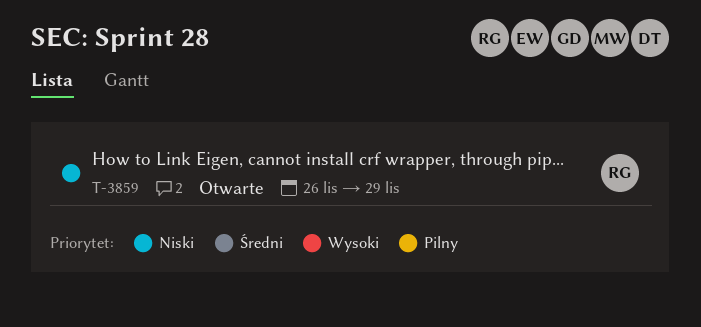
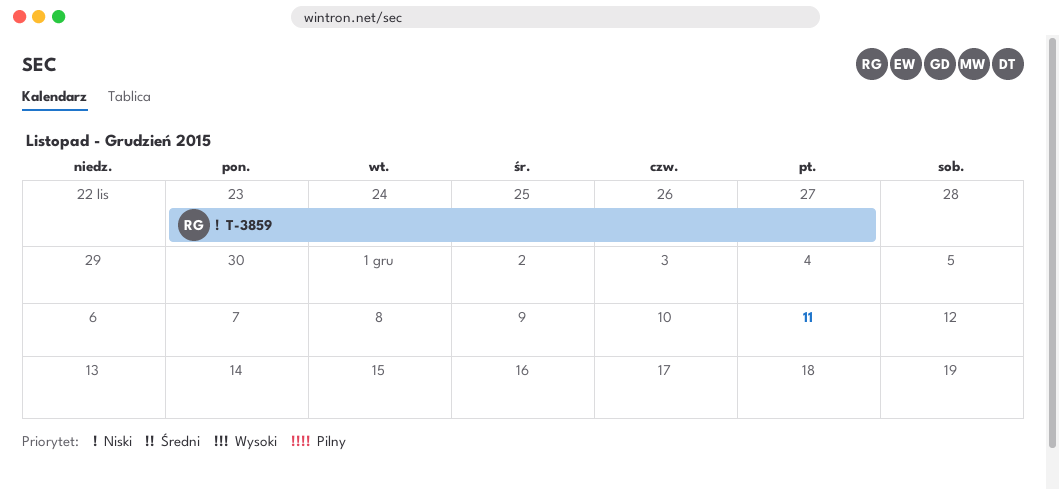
T-3859, start: Nov 26 -> Nov 23
T-3859, due: Nov 29 -> Nov 27

